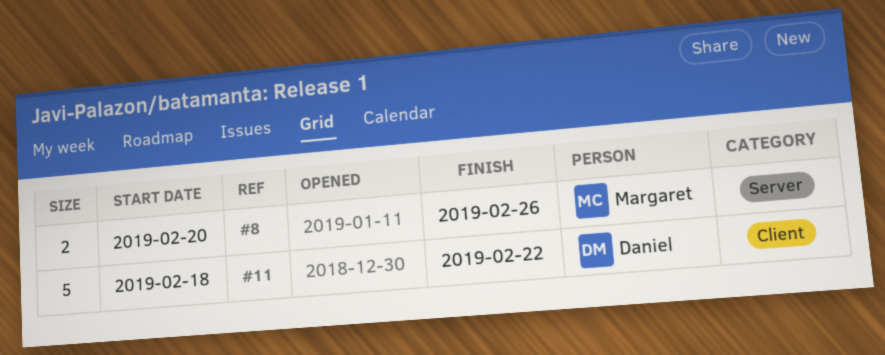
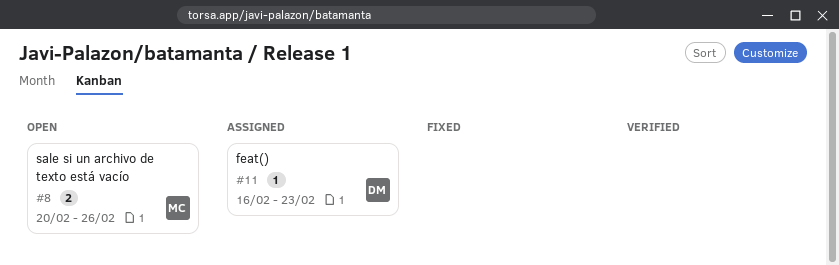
#11, estimate: 5 -> 1
#11, start: Feb 18 -> Feb 16
#11, due: Feb 22 -> Feb 23

